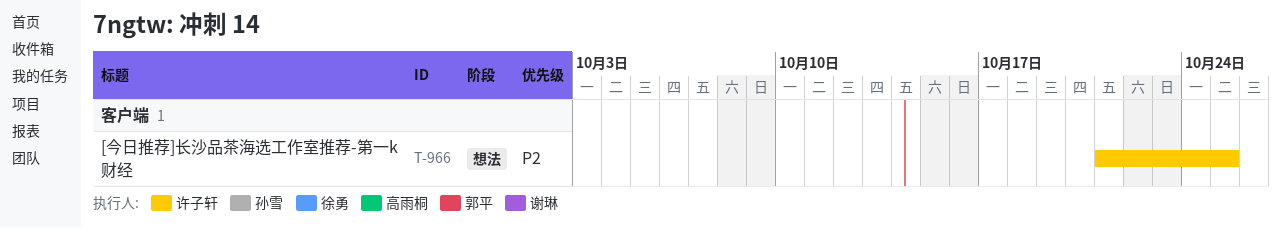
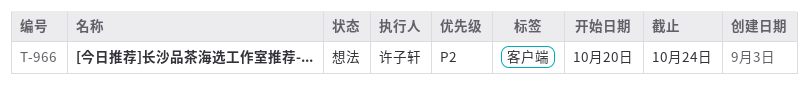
T-966, start: Oct 21 -> Oct 20
T-966, due: Oct 25 -> Oct 24

